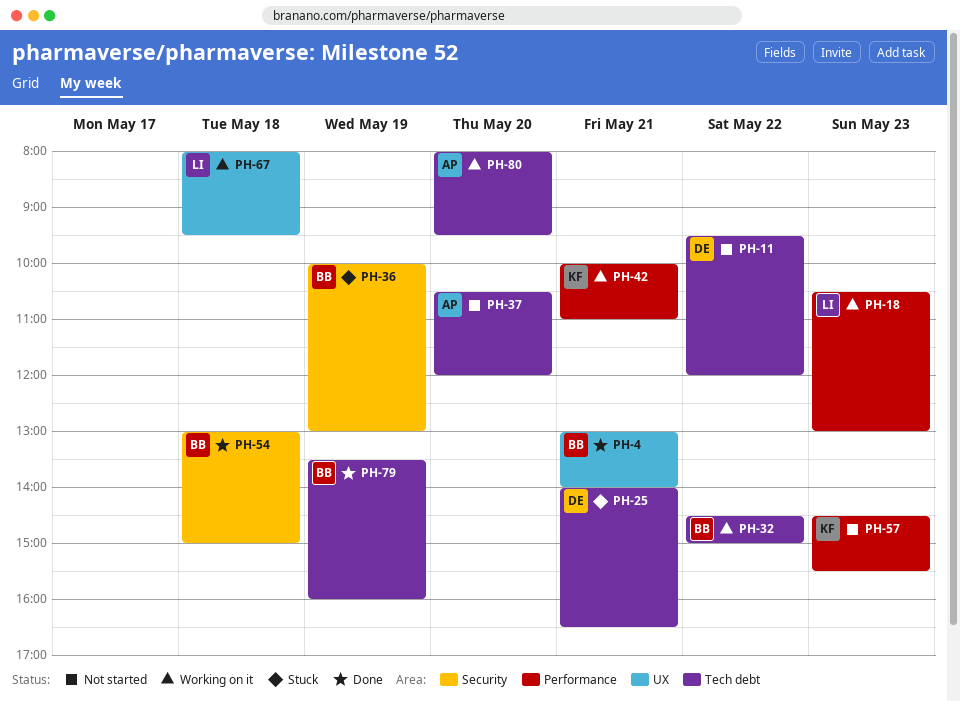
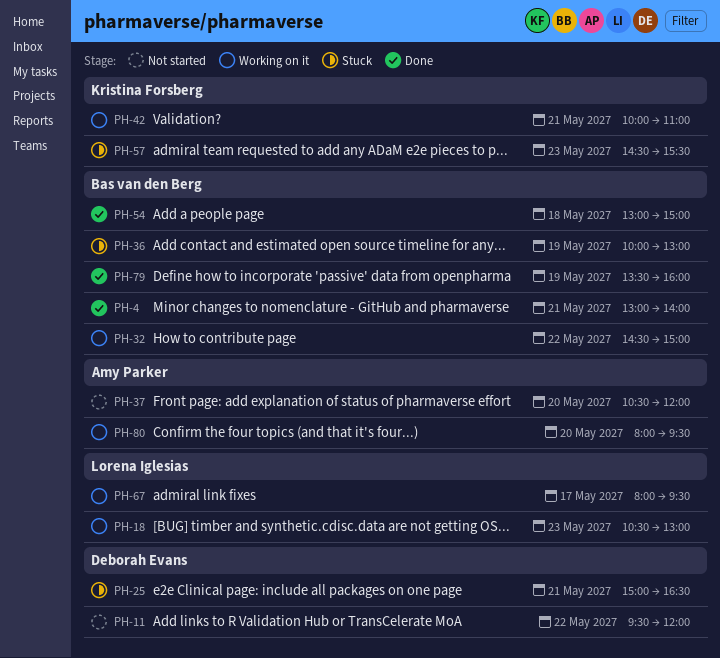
PH-25, begins: 14:00 -> 15:00
PH-57, status: Not started -> Stuck
PH-67, day: May 18 -> May 17

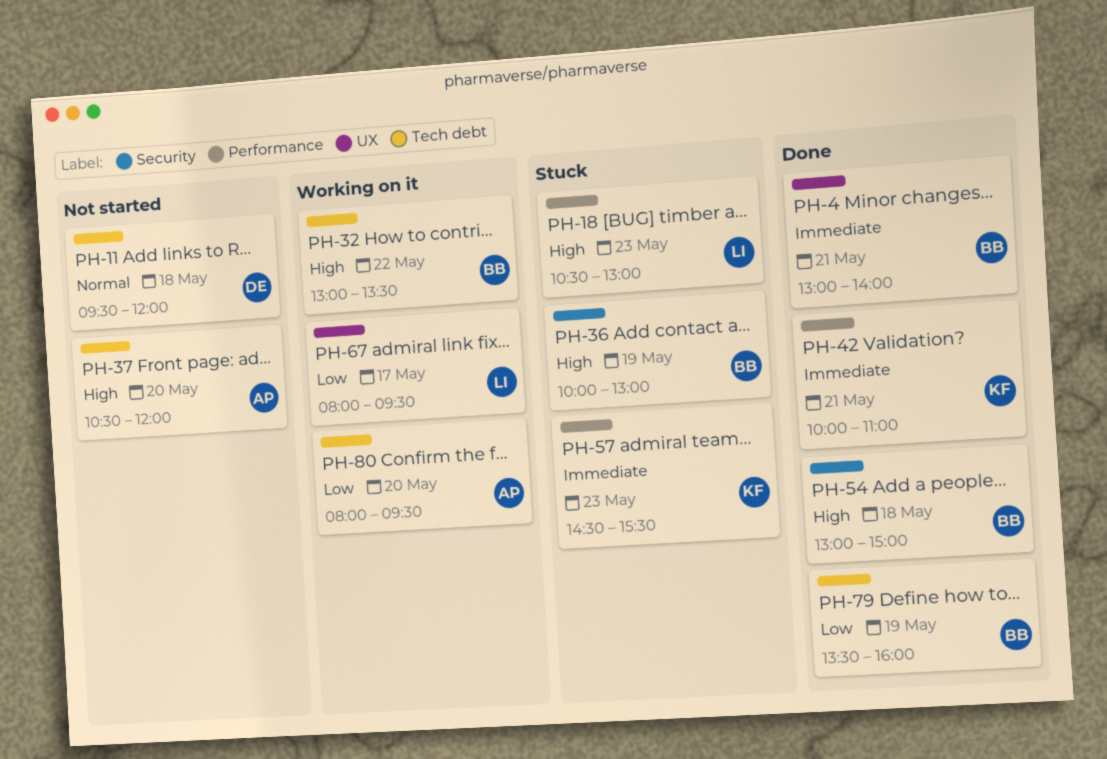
PH-11, day: May 22 -> May 18
PH-18, status: Working on it -> Stuck
PH-25: present -> none
PH-32, begins: 14:30 -> 13:00
PH-32, ends: 15:00 -> 13:30
PH-42, status: Working on it -> Done

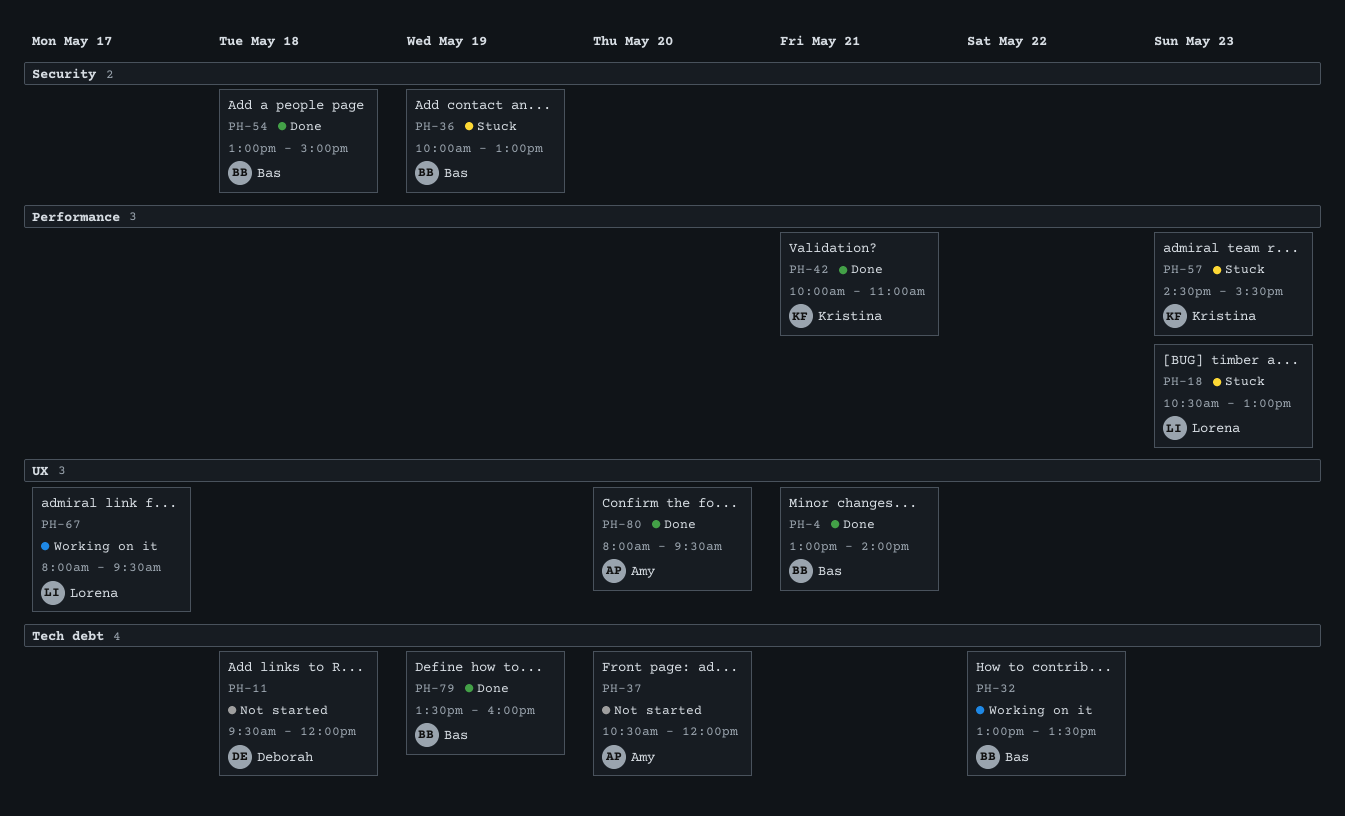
PH-80, status: Working on it -> Done
PH-80, label: Tech debt -> UX

